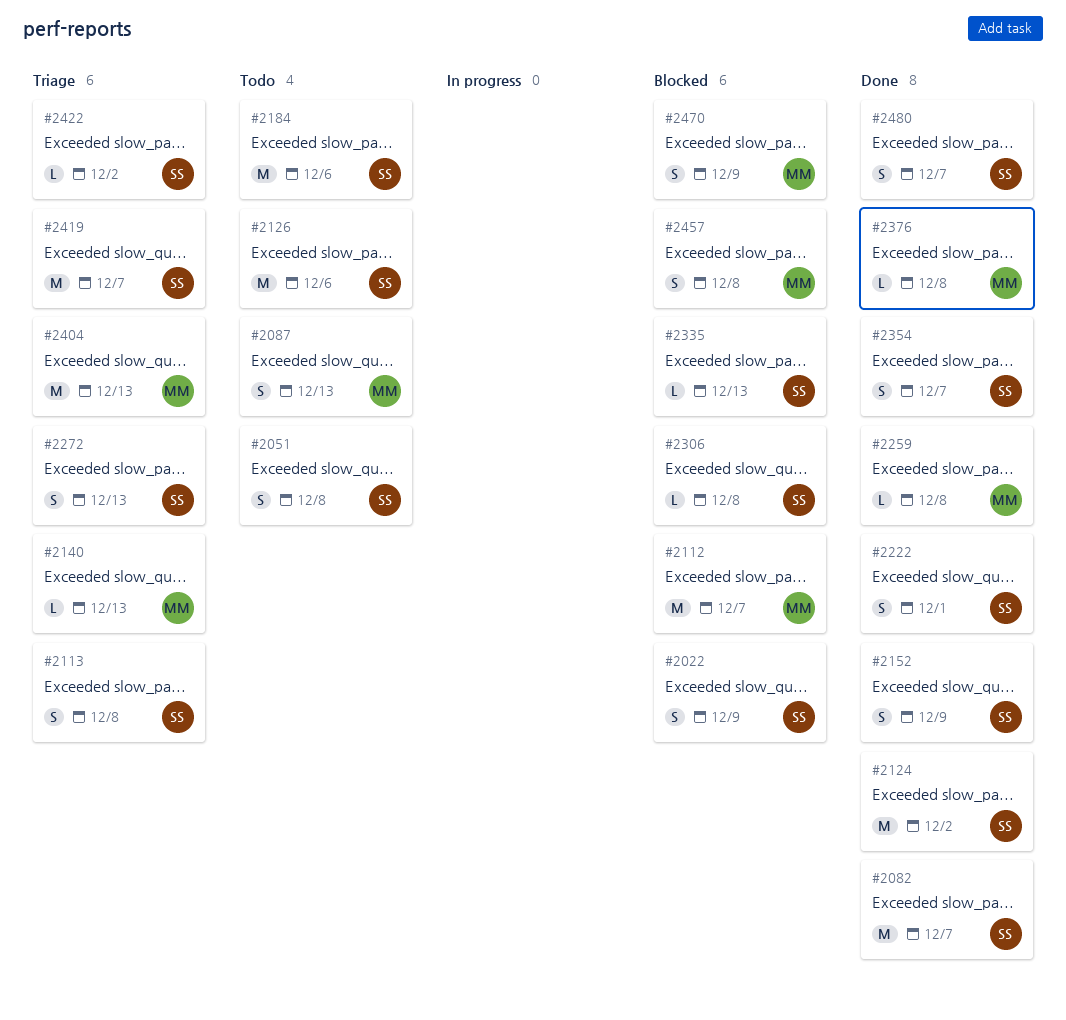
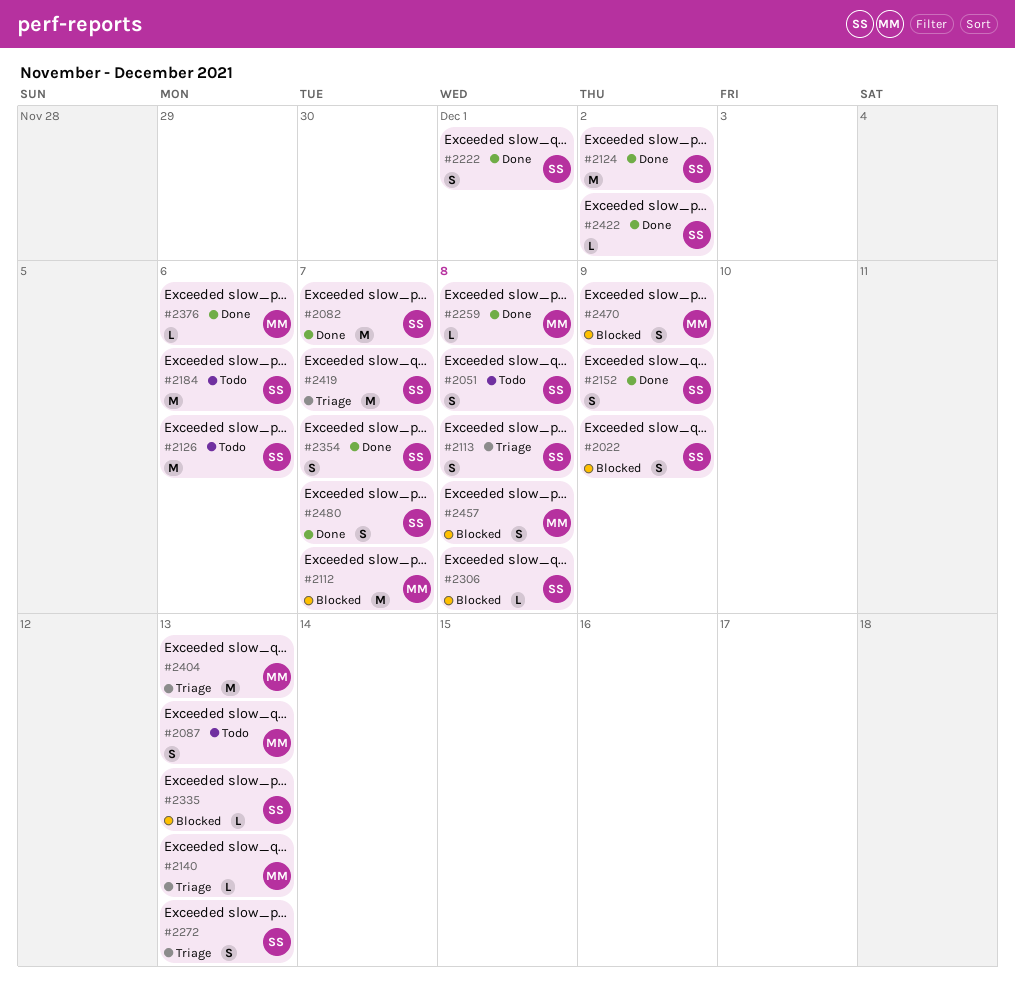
#2376, due: Dec 8 -> Dec 6
#2422, status: Triage -> Done

